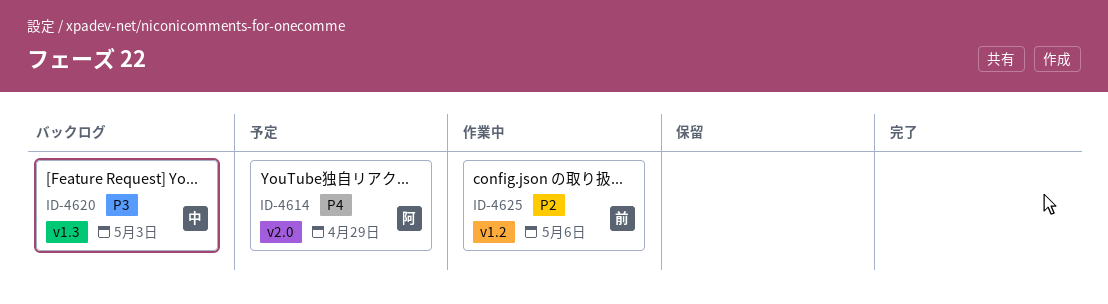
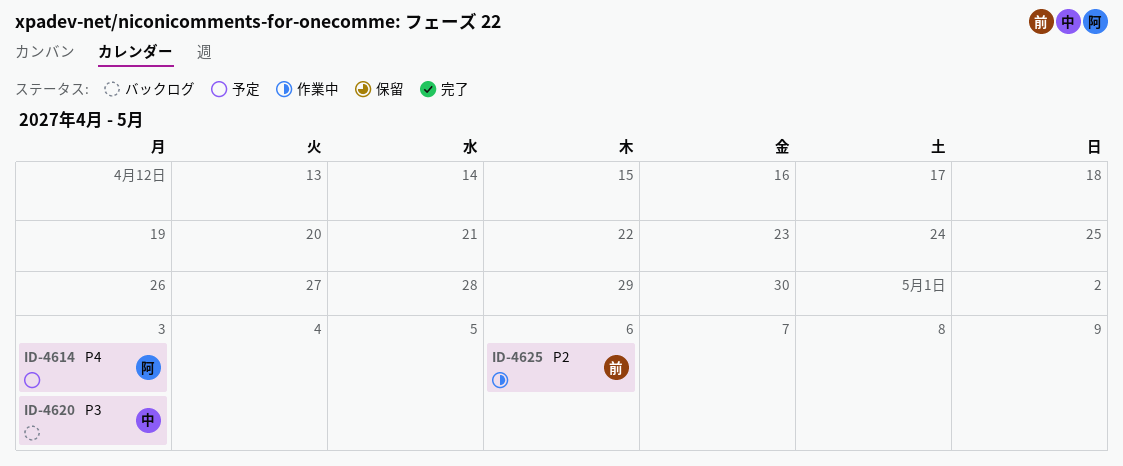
ID-4614, due: Apr 29 -> May 3

